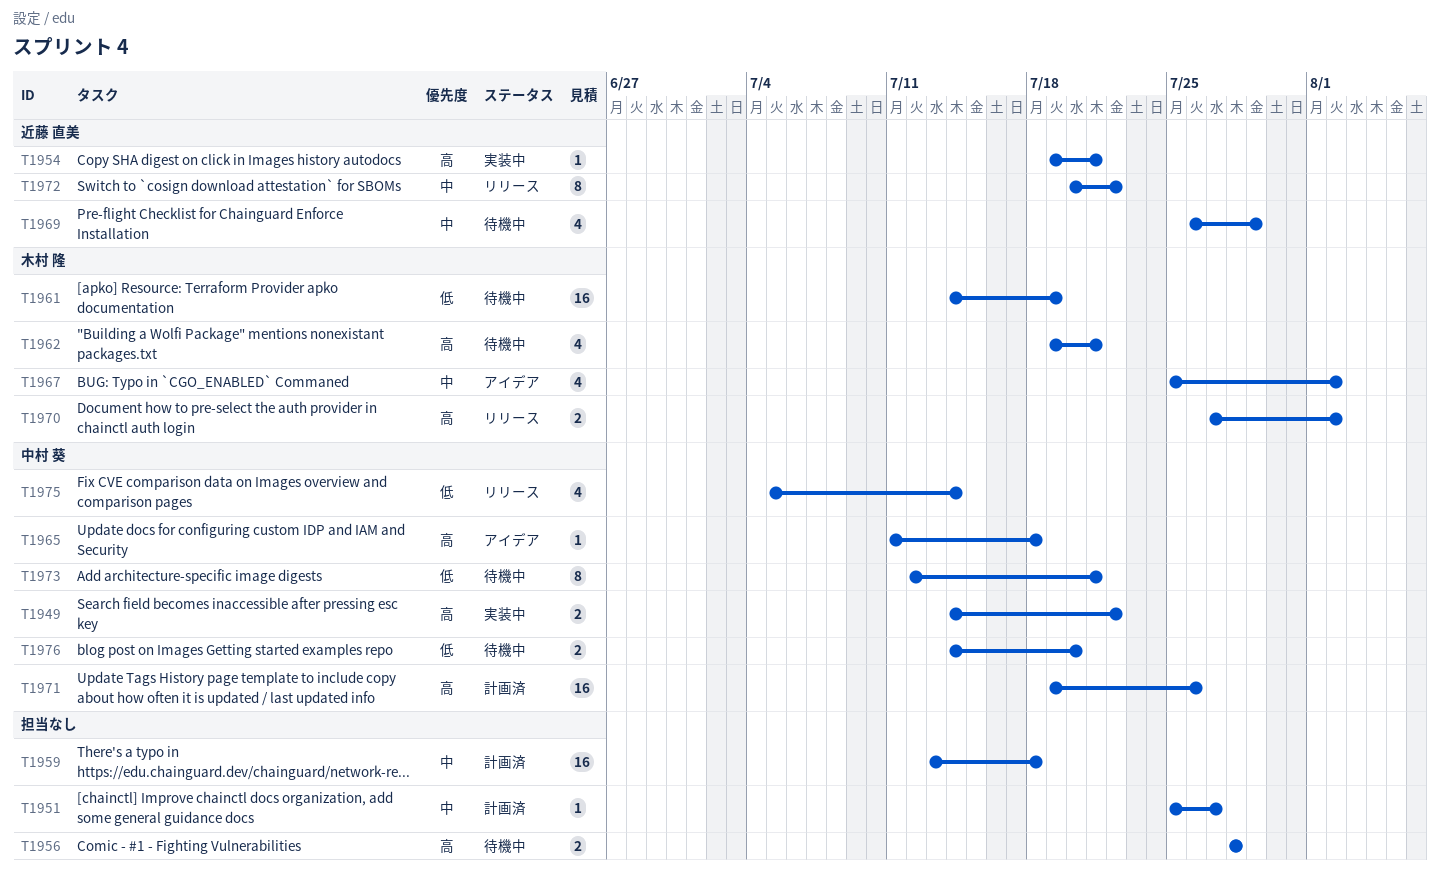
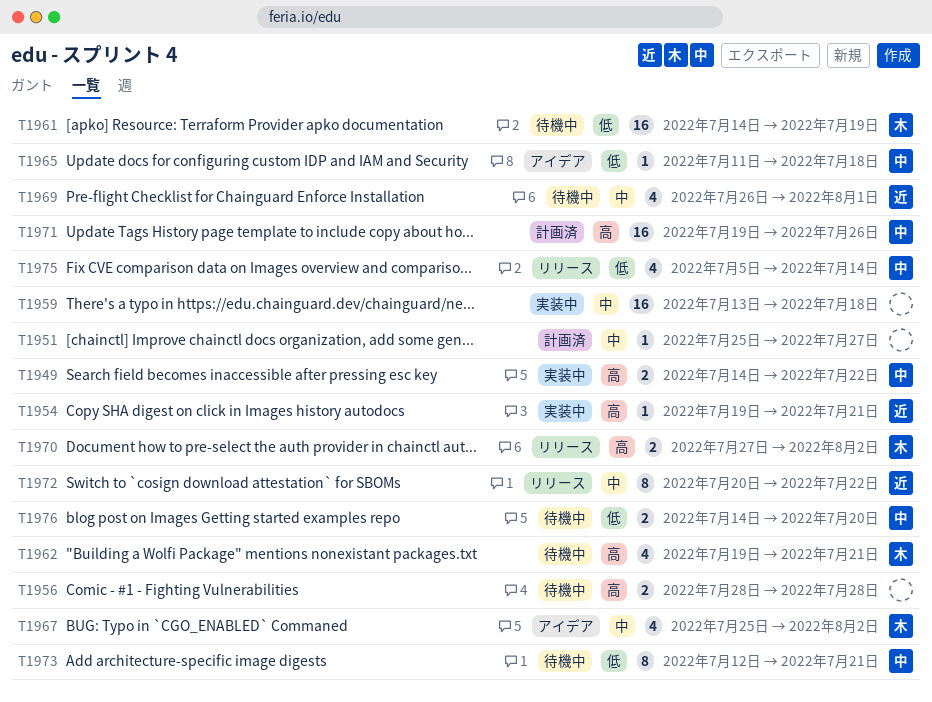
T1959, status: 計画済 -> 実装中
T1965, priority: 高 -> 低
T1969, due: Jul 29 -> Aug 1

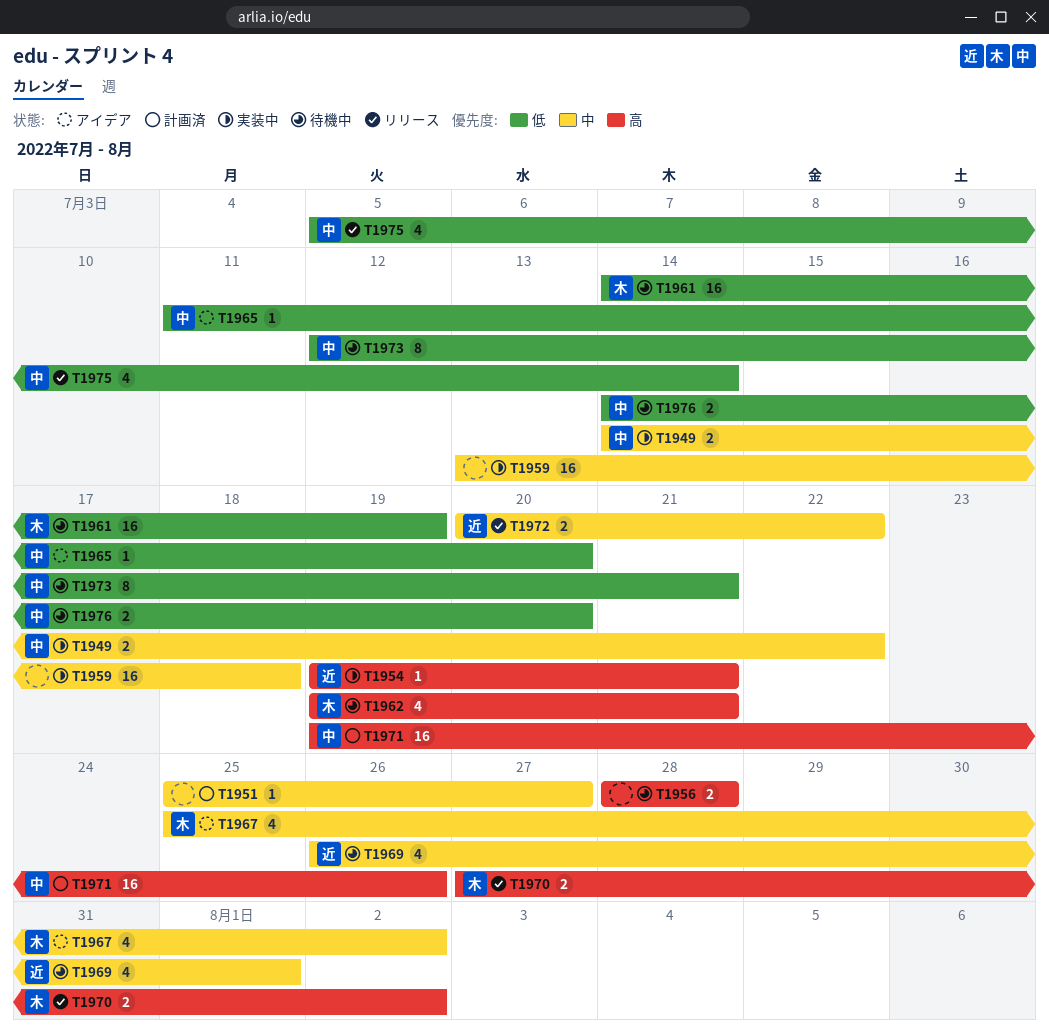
T1949, priority: 高 -> 中
T1965, due: Jul 18 -> Jul 20
T1972, estimate: 8 -> 2

